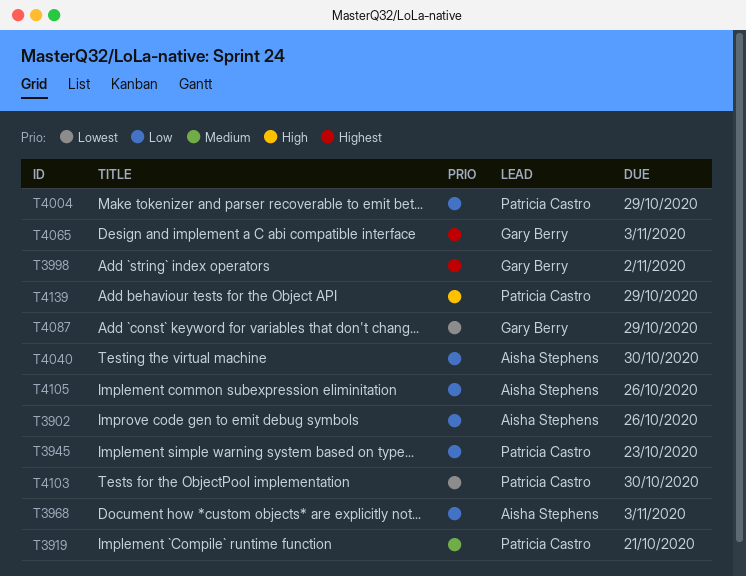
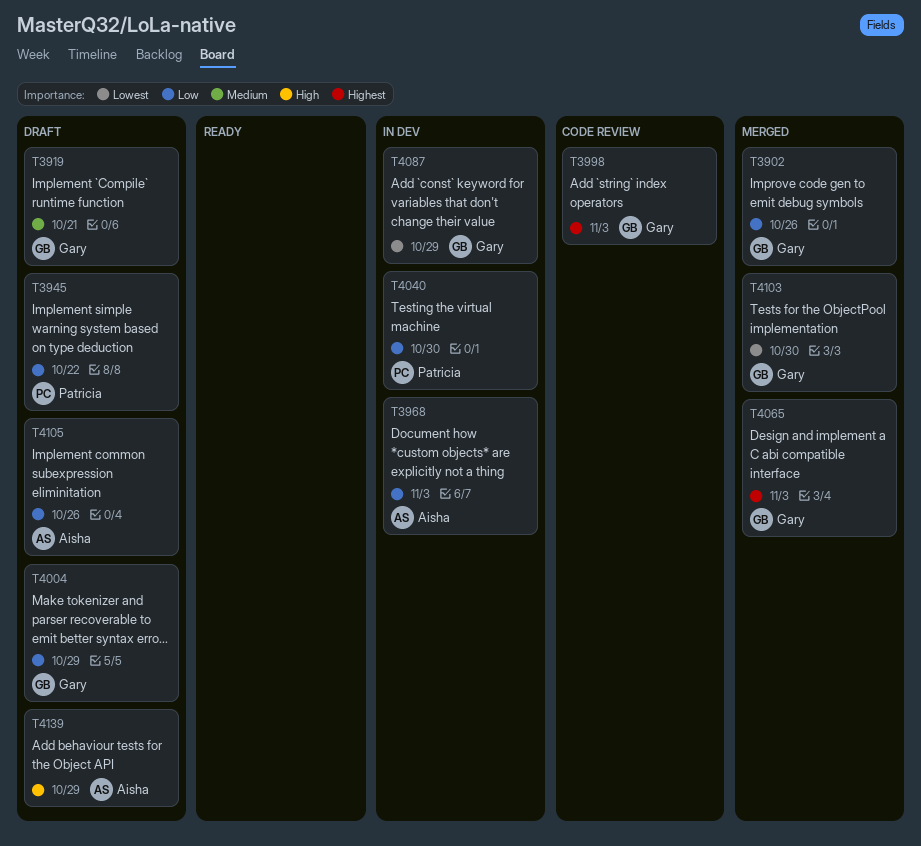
T3902, owner: Aisha Stephens -> Gary Berry
T3919, owner: Patricia Castro -> Gary Berry
T3945, due: Oct 23 -> Oct 22
T3998, due: Nov 2 -> Nov 3
T4004, owner: Patricia Castro -> Gary Berry
T4040, owner: Aisha Stephens -> Patricia Castro
T4103, owner: Patricia Castro -> Gary Berry
T4139, owner: Patricia Castro -> Aisha Stephens

